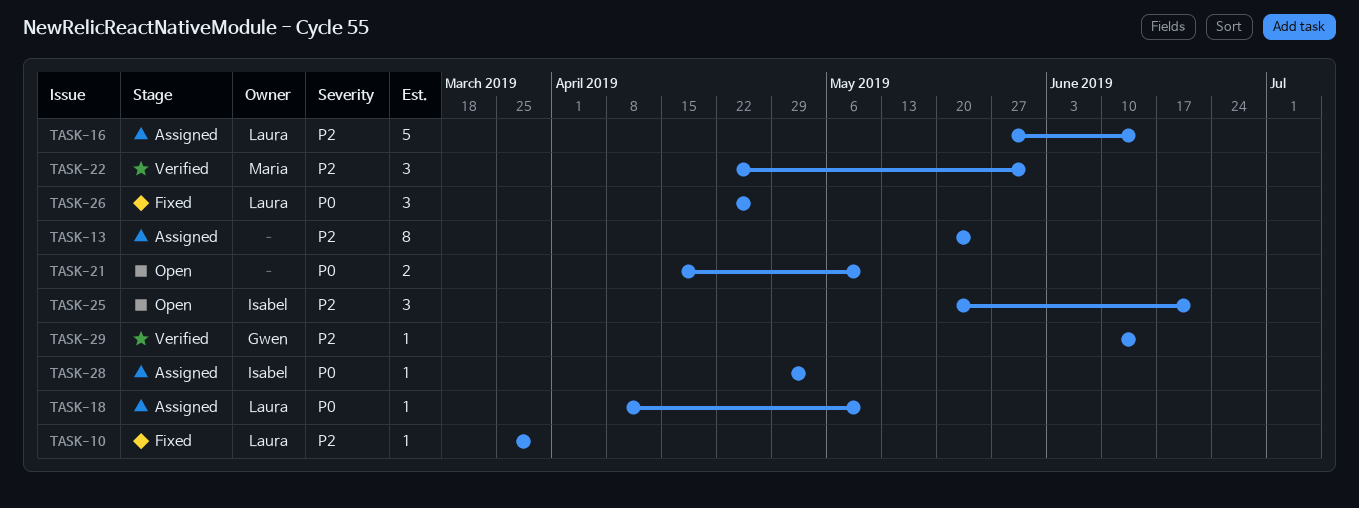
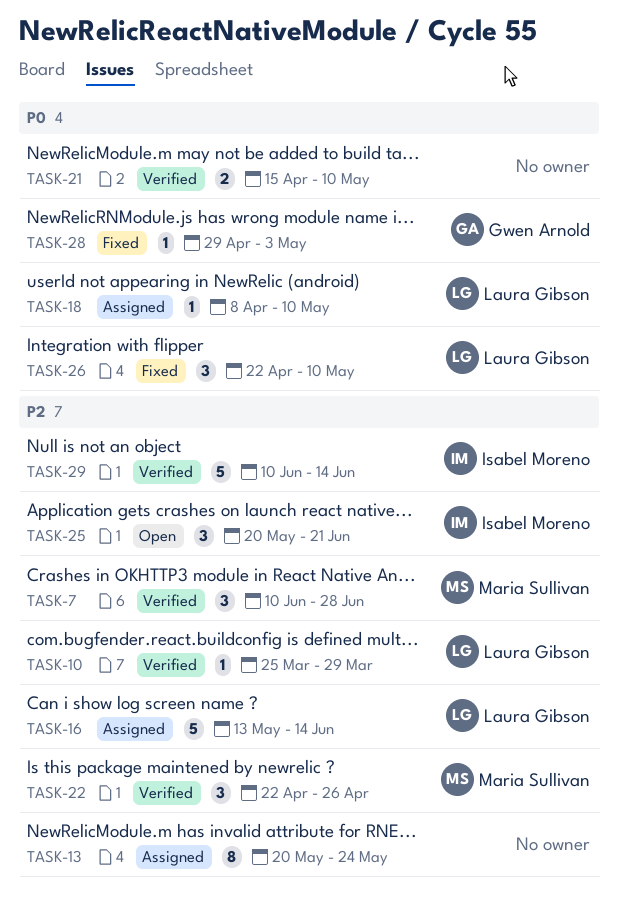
TASK-7: none -> present
TASK-10, status: Fixed -> Verified
TASK-16, start: May 27 -> May 13
TASK-21, status: Open -> Verified
TASK-22, due: May 31 -> Apr 26
TASK-26, due: Apr 26 -> May 10
TASK-28, status: Assigned -> Fixed
TASK-28, owner: Isabel Moreno -> Gwen Arnold
TASK-29, owner: Gwen Arnold -> Isabel Moreno
TASK-29, estimate: 1 -> 5

